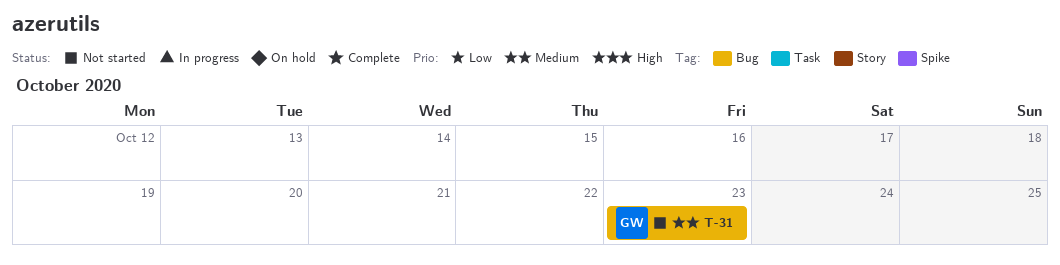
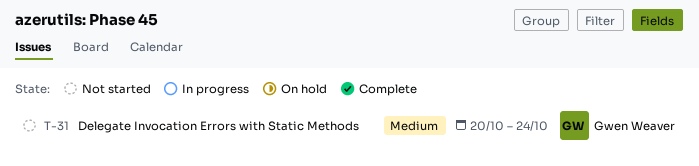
T-31, start: Oct 23 -> Oct 20
T-31, due: Oct 23 -> Oct 24

